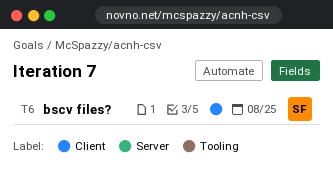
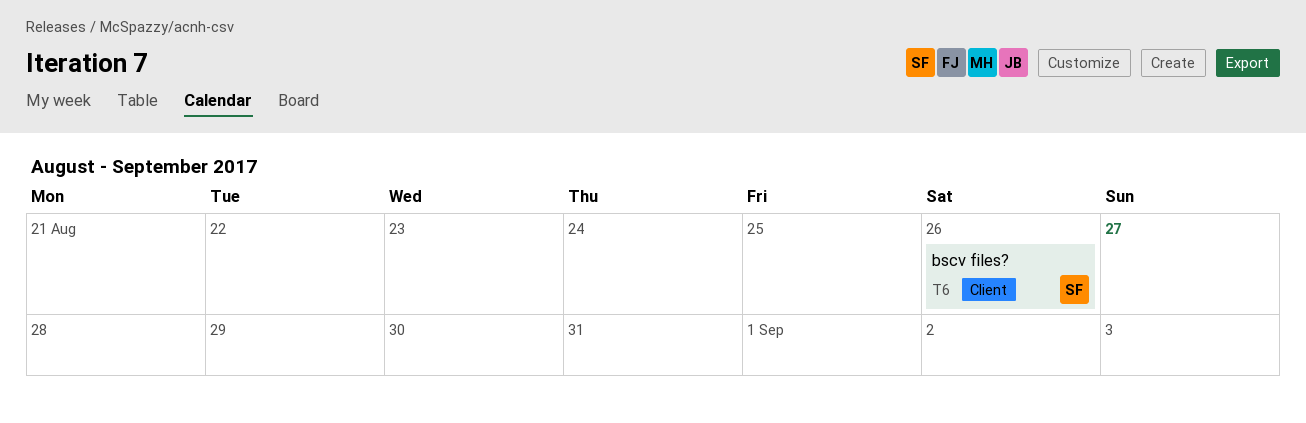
T6, due: Aug 25 -> Aug 26

